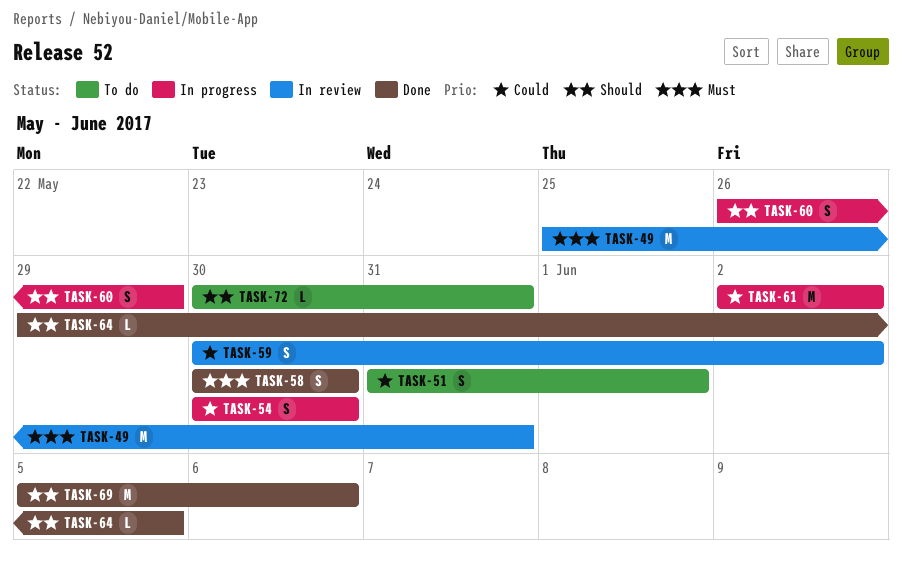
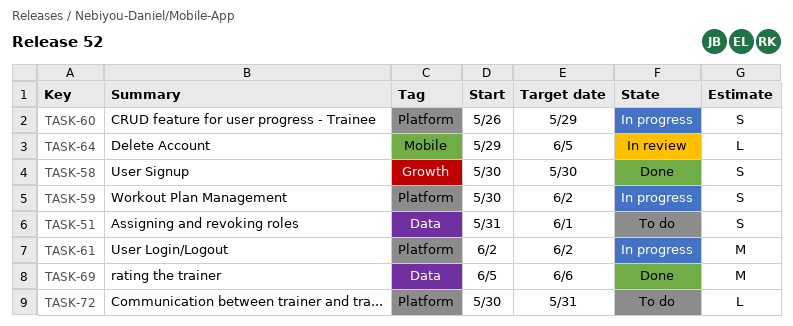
TASK-49: present -> none
TASK-54: present -> none
TASK-59, status: In review -> In progress
TASK-64, status: Done -> In review

